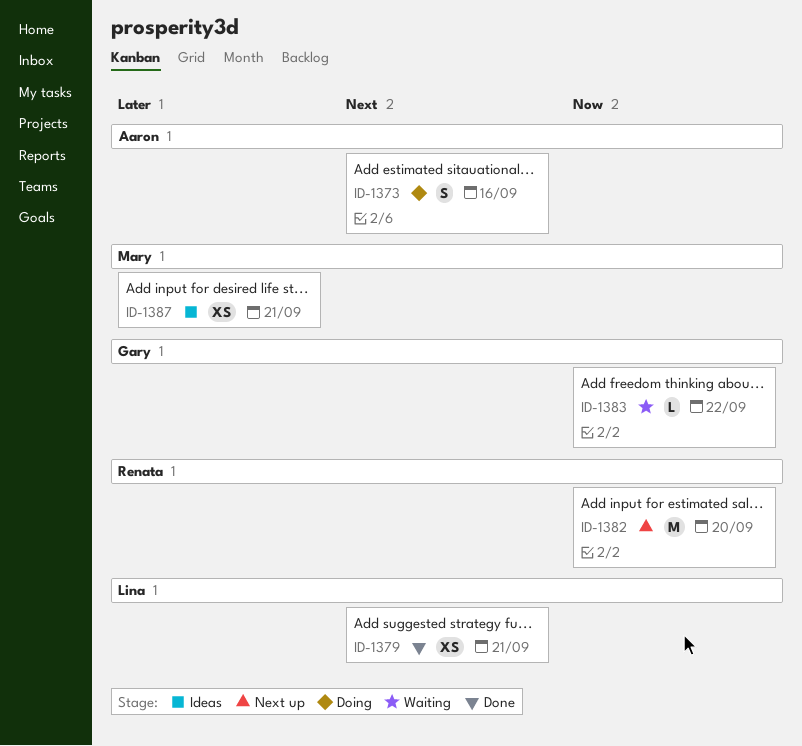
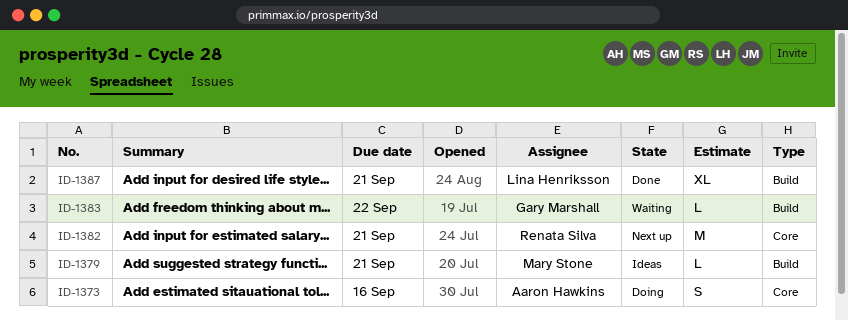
ID-1379, status: Done -> Ideas
ID-1379, owner: Lina Henriksson -> Mary Stone
ID-1379, estimate: XS -> L
ID-1382, due: Sep 20 -> Sep 21
ID-1387, status: Ideas -> Done
ID-1387, owner: Mary Stone -> Lina Henriksson
ID-1387, estimate: XS -> XL

